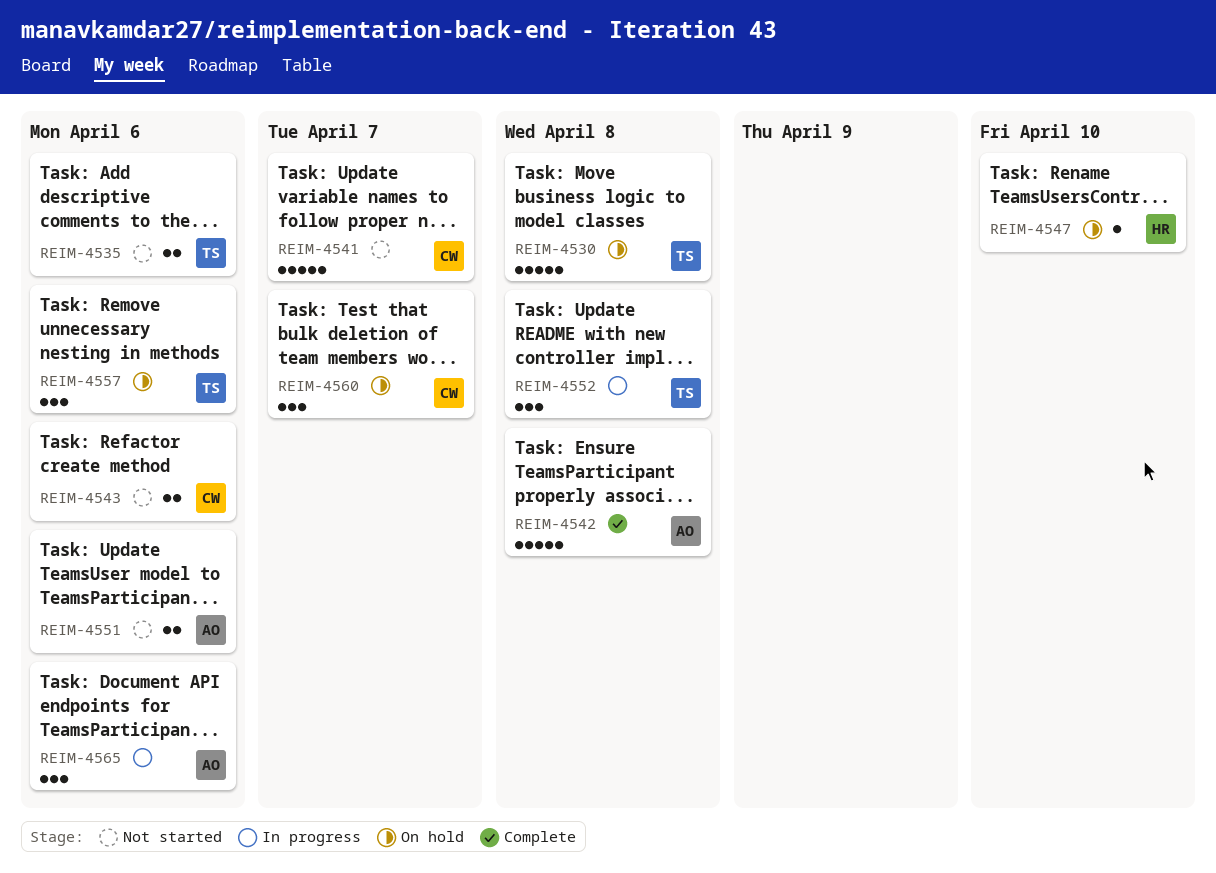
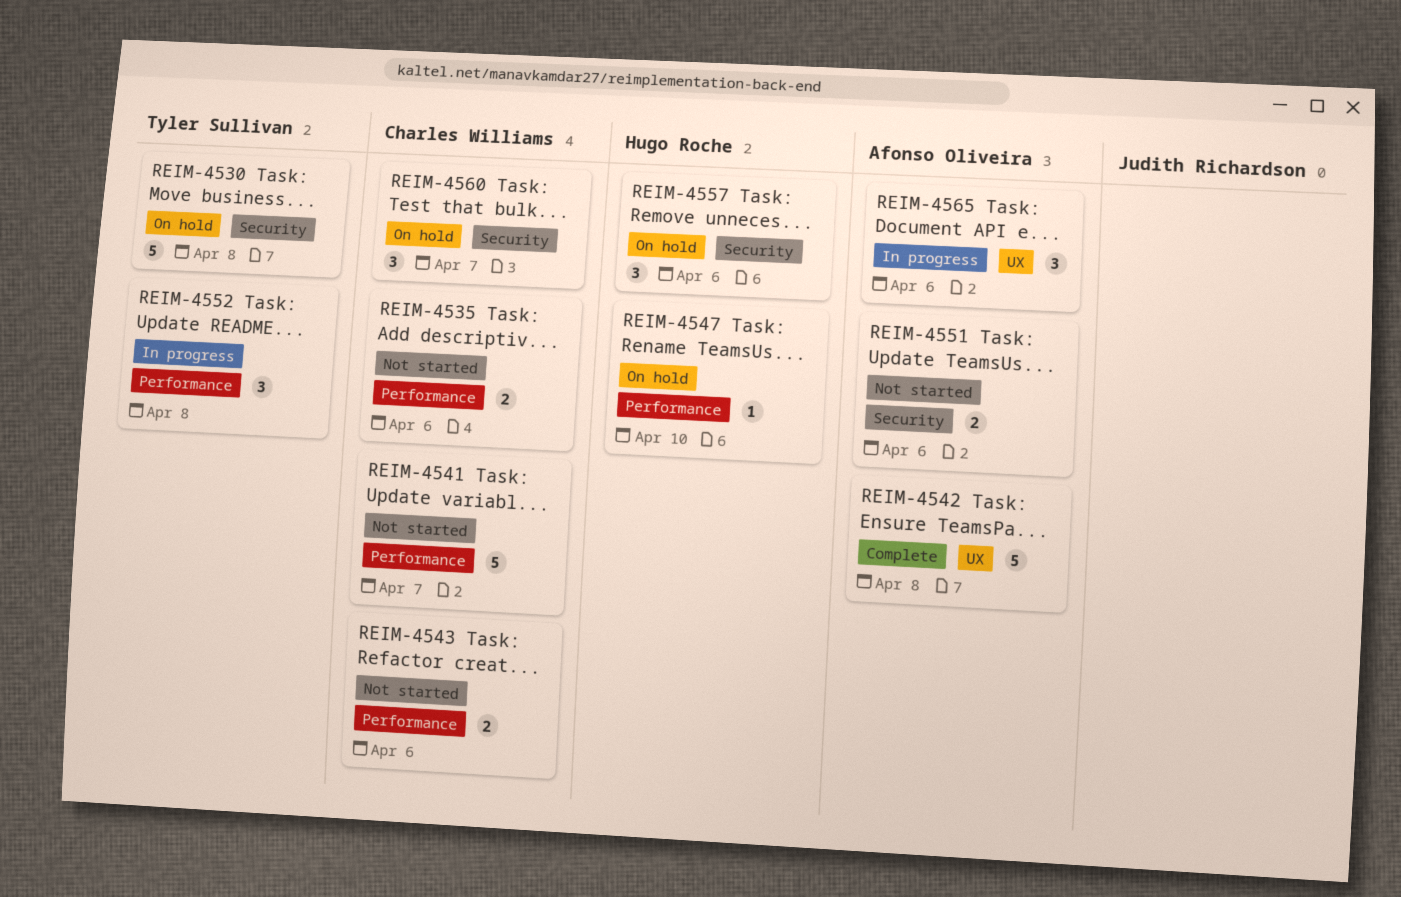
REIM-4535, owner: Tyler Sullivan -> Charles Williams
REIM-4557, owner: Tyler Sullivan -> Hugo Roche

